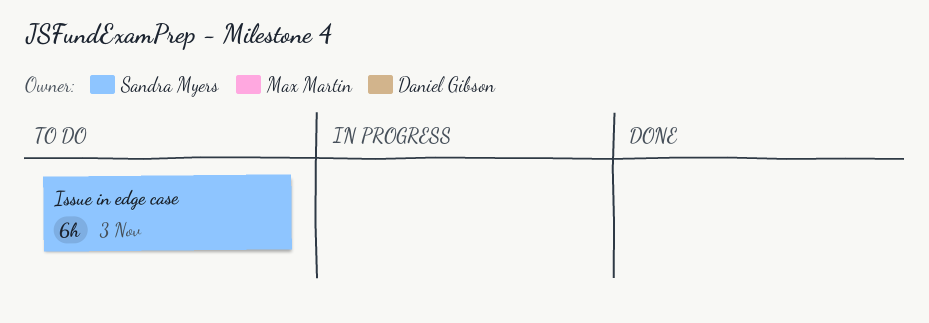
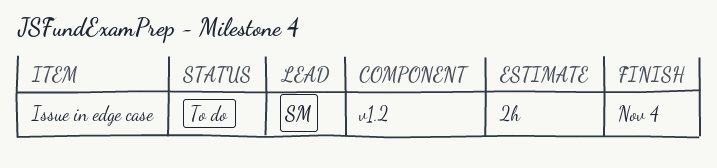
Issue in edge case, estimate: 6h -> 2h
Issue in edge case, due: Nov 3 -> Nov 4

